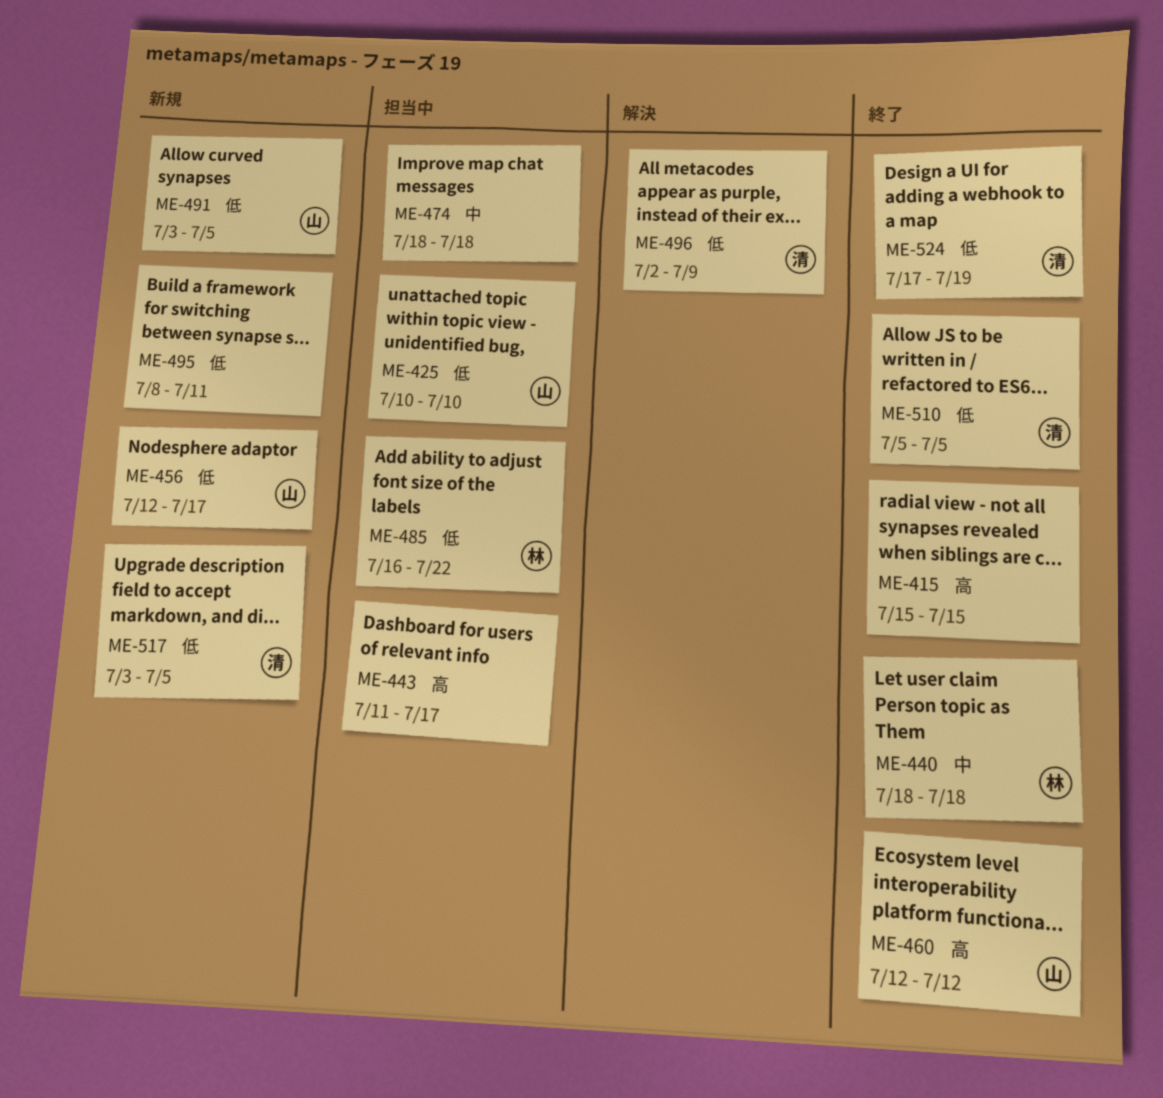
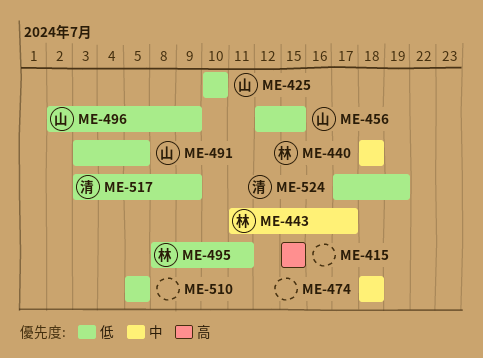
ME-443, owner: none -> 林
ME-443, priority: 高 -> 中
ME-456, due: Jul 17 -> Jul 15
ME-460: present -> none
ME-485: present -> none
ME-495, owner: none -> 林
ME-496, owner: 清 -> 山
ME-510, owner: 清 -> none
ME-517, due: Jul 5 -> Jul 9

